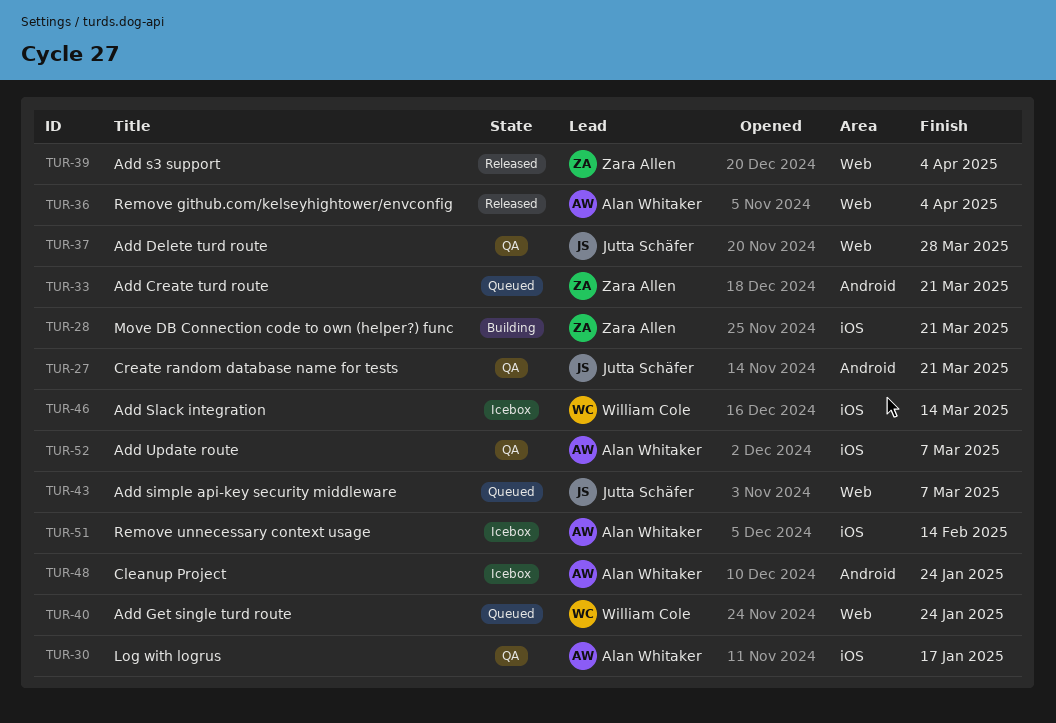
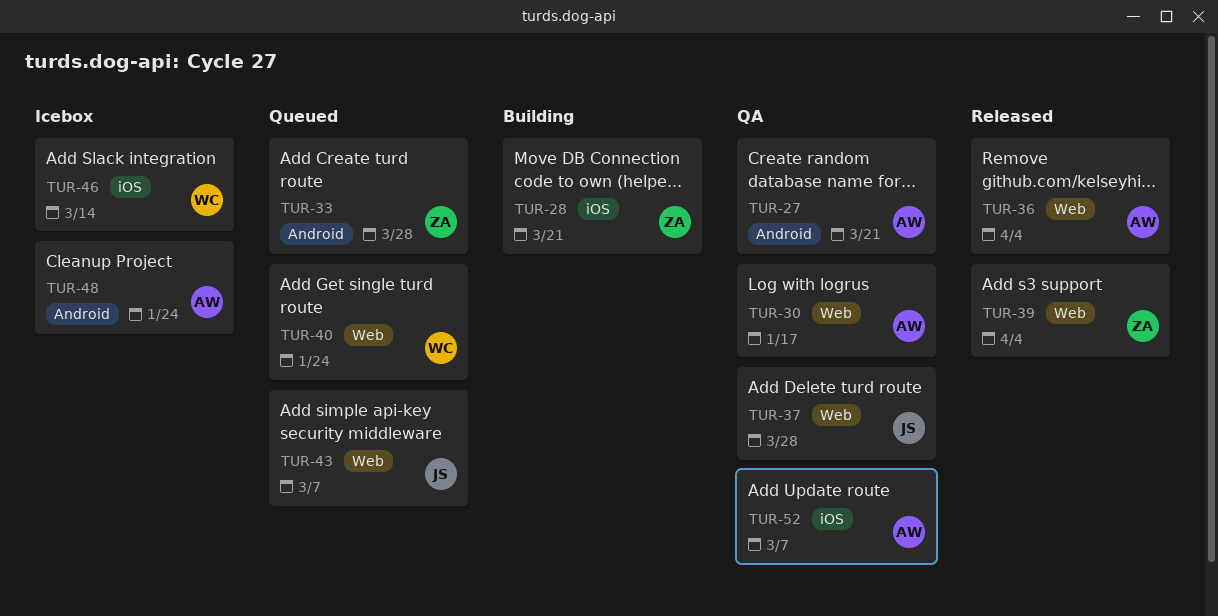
TUR-27, owner: Jutta Schäfer -> Alan Whitaker
TUR-30, label: iOS -> Web
TUR-33, due: Mar 21 -> Mar 28
TUR-51: present -> none

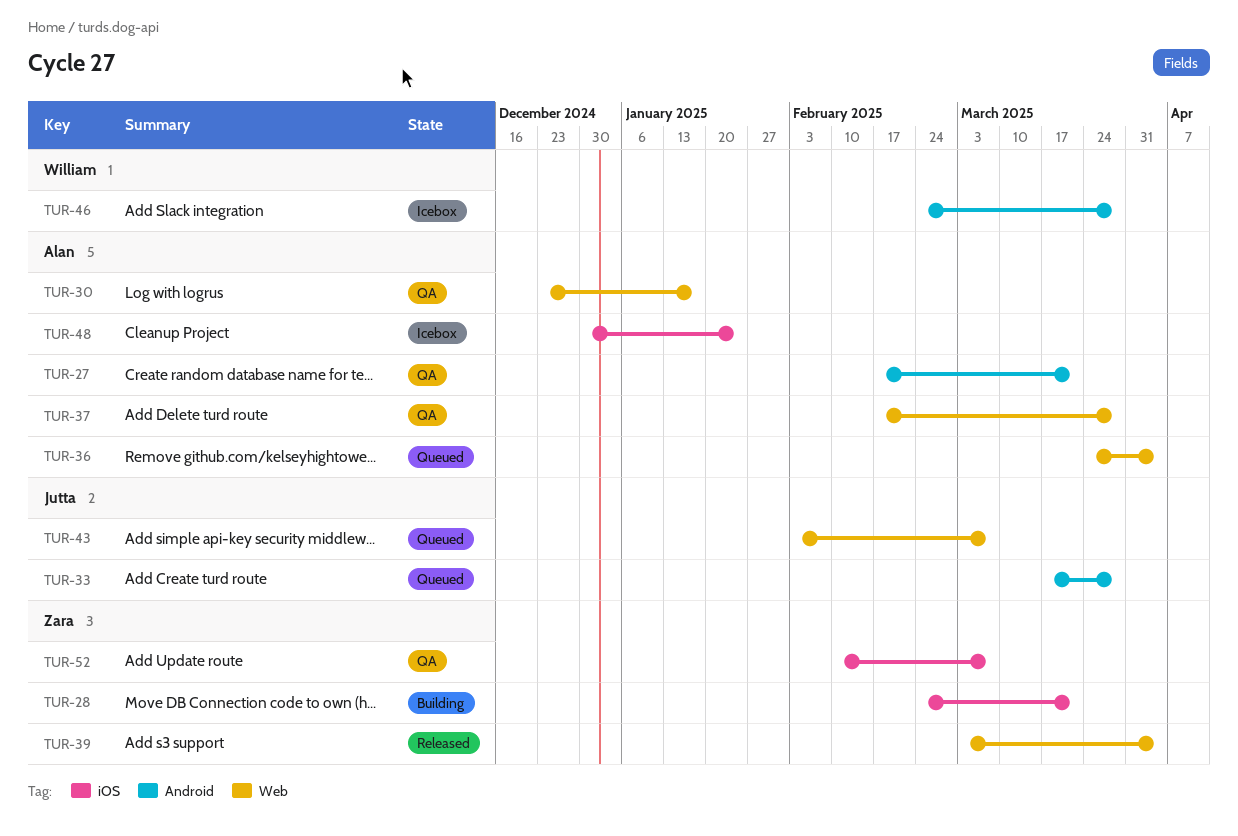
TUR-33, owner: Zara -> Jutta
TUR-36, status: Released -> Queued
TUR-37, owner: Jutta -> Alan
TUR-40: present -> none
TUR-46, label: iOS -> Android
TUR-46, due: Mar 14 -> Mar 28
TUR-48, label: Android -> iOS
TUR-52, owner: Alan -> Zara

